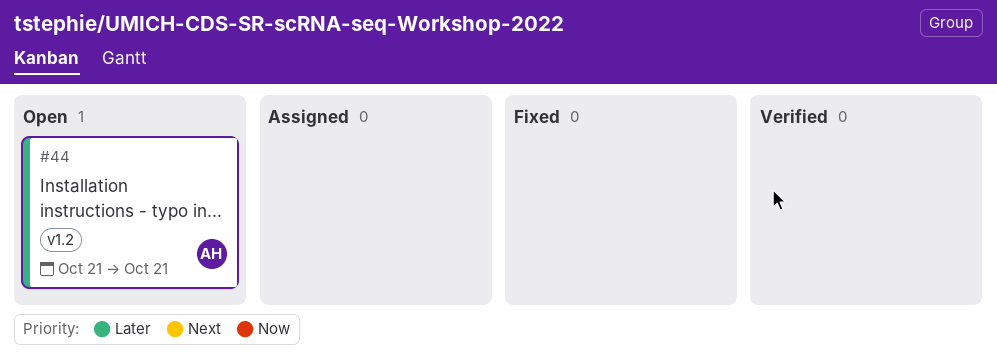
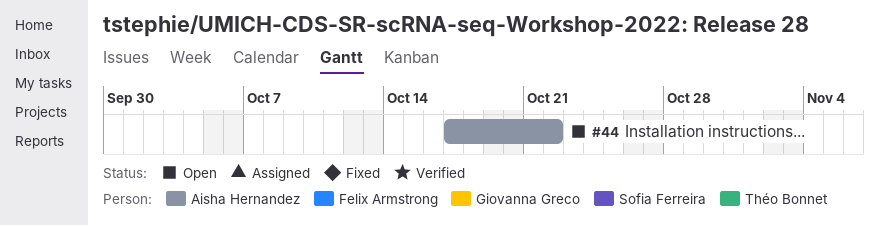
#44, start: Oct 21 -> Oct 17
#44, due: Oct 21 -> Oct 22

